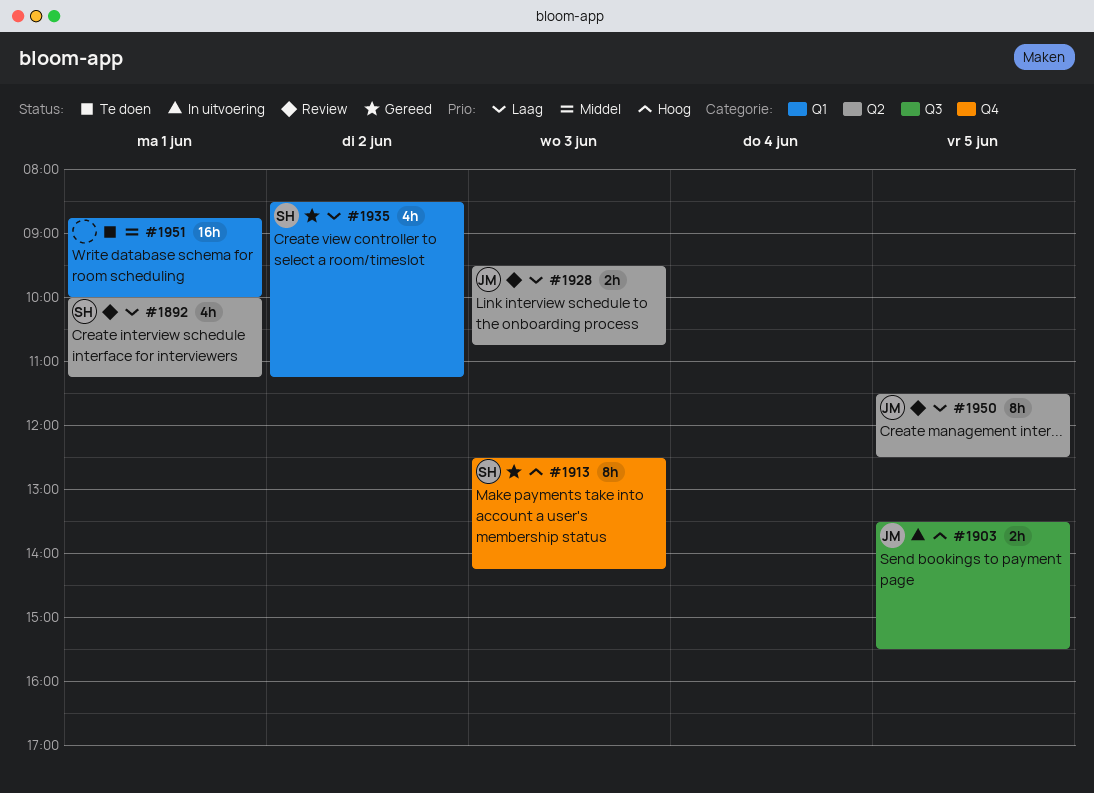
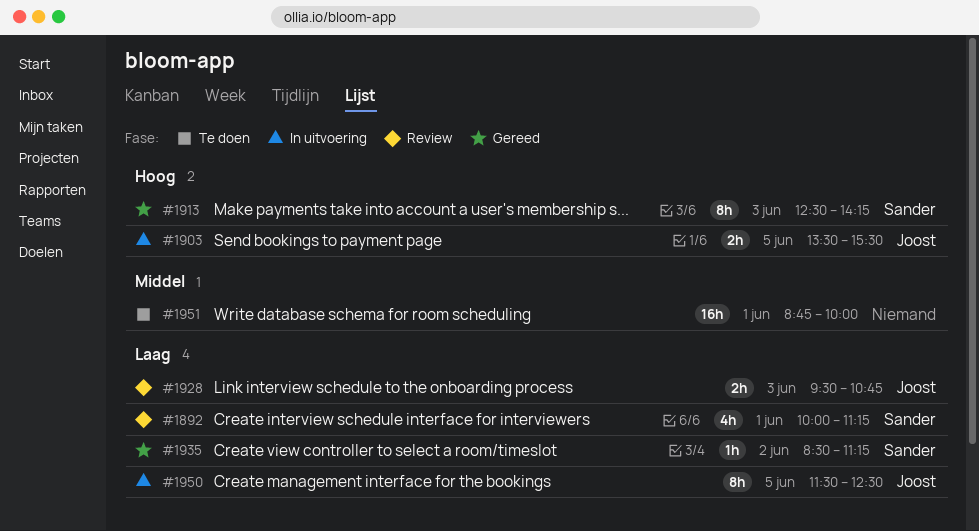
#1935, estimate: 4h -> 1h
#1950, status: Review -> In uitvoering

